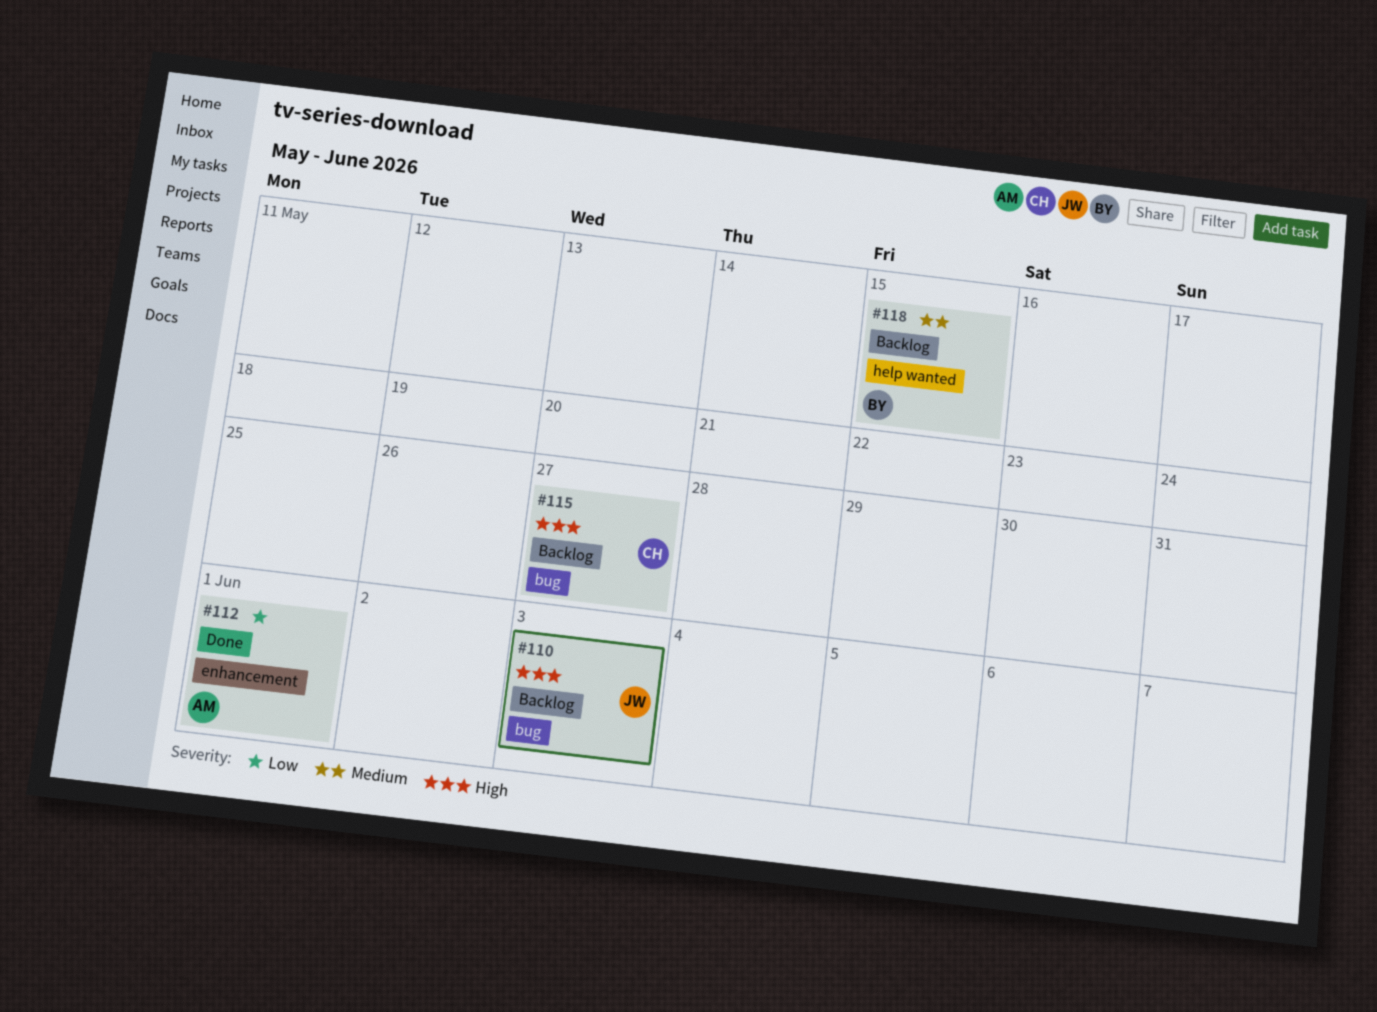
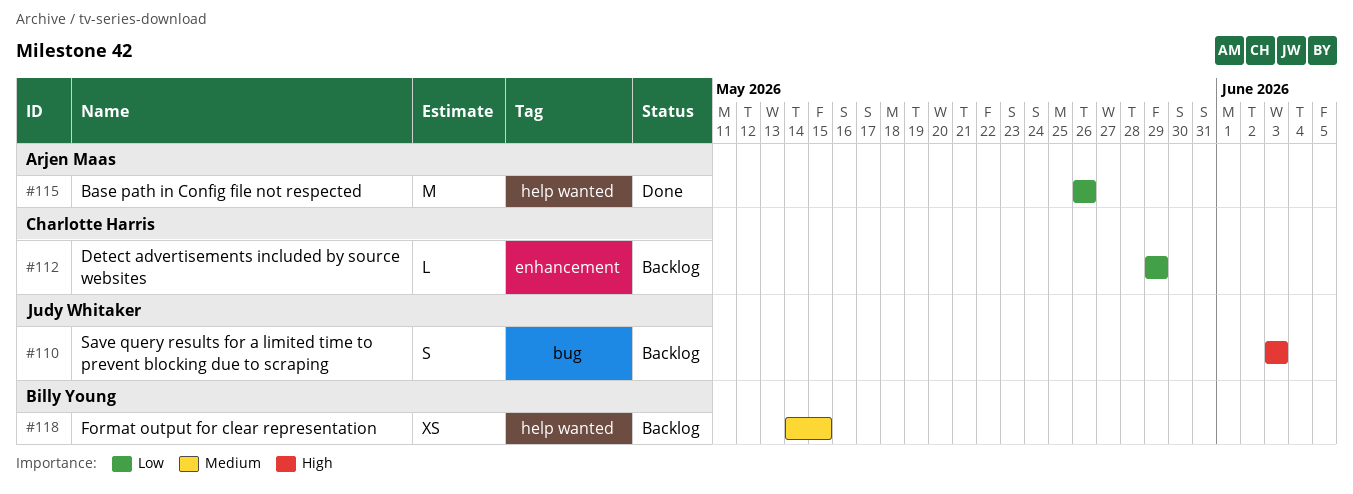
#112, status: Done -> Backlog
#112, owner: Arjen Maas -> Charlotte Harris
#112, due: Jun 1 -> May 29
#115, status: Backlog -> Done
#115, owner: Charlotte Harris -> Arjen Maas
#115, priority: High -> Low
#115, label: bug -> help wanted
#115, due: May 27 -> May 26

